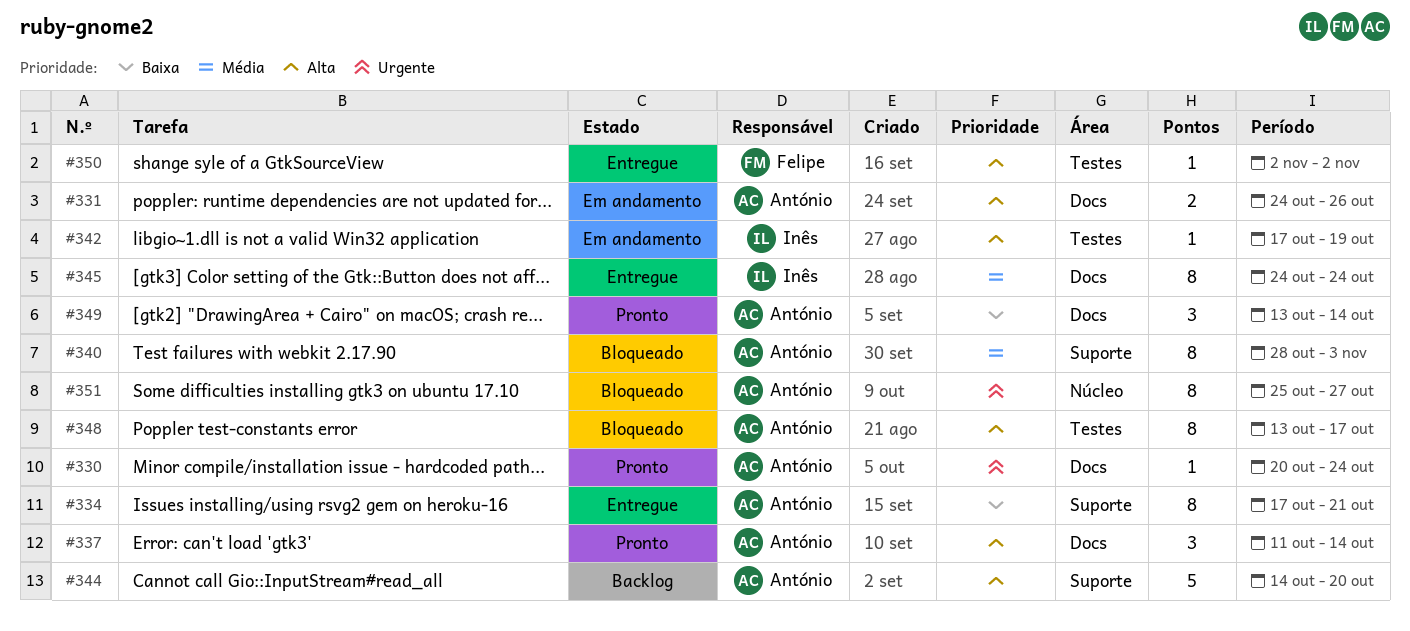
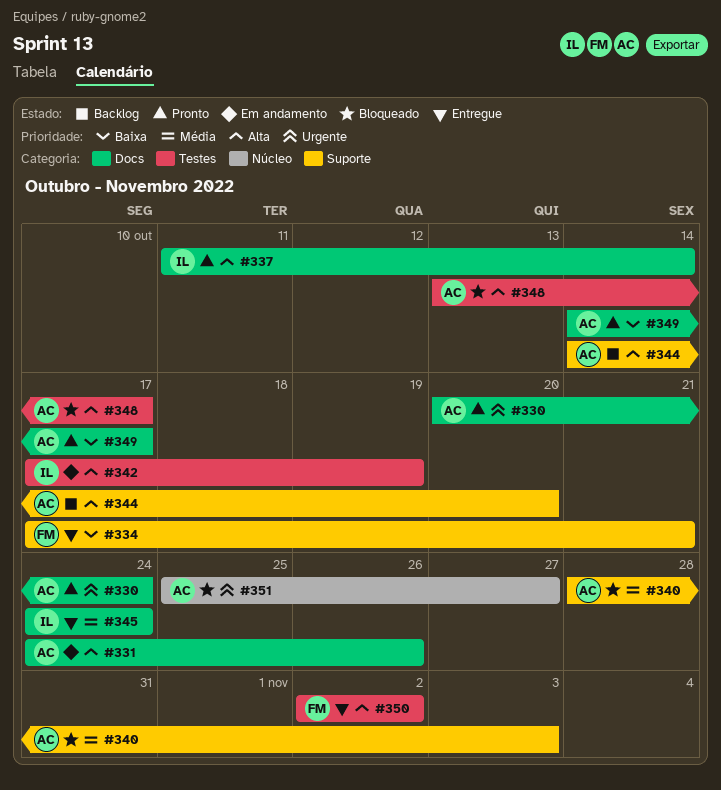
#334, owner: António -> Felipe
#337, owner: António -> Inês
#349, start: Oct 13 -> Oct 14
#349, due: Oct 14 -> Oct 17

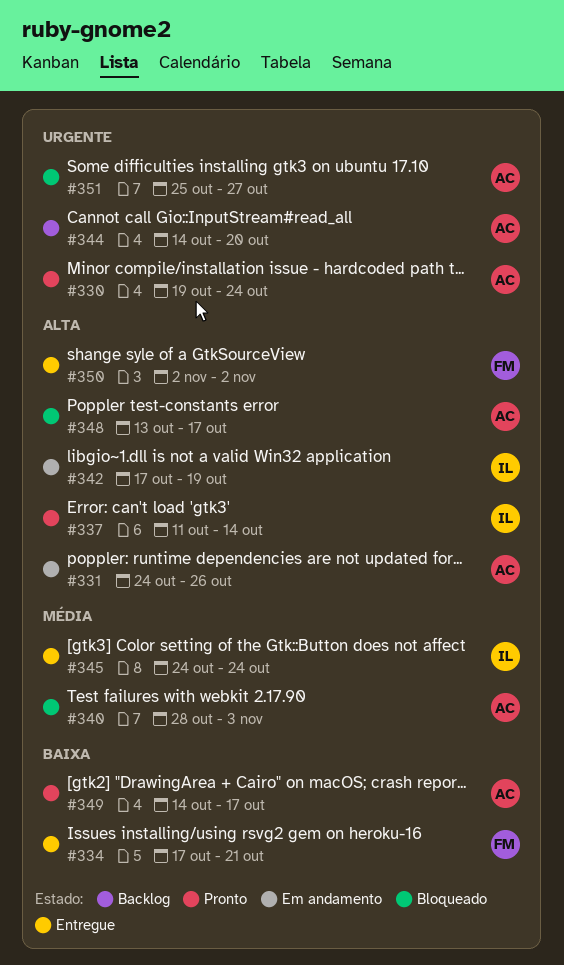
#330, start: Oct 20 -> Oct 19
#344, priority: Alta -> Urgente

